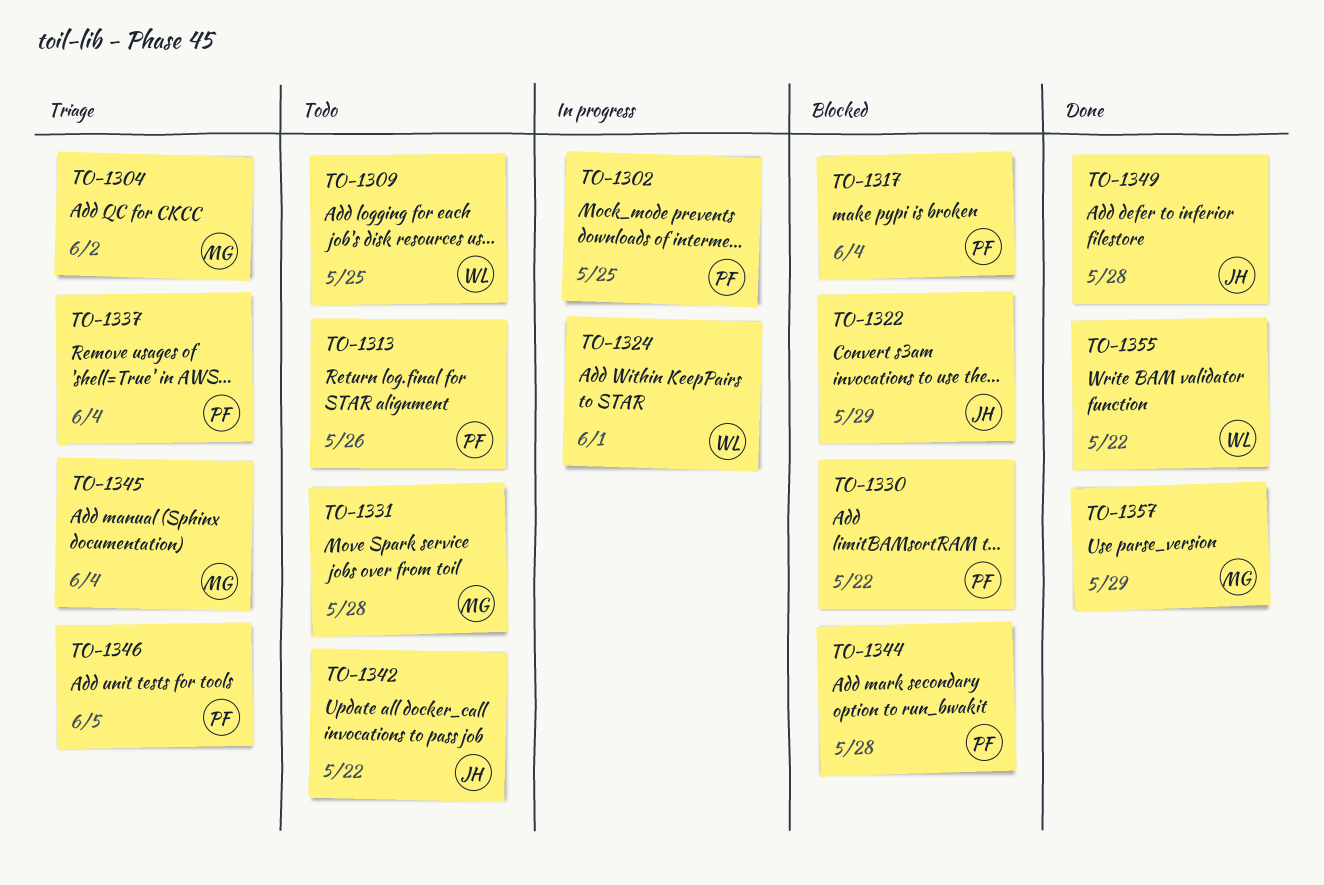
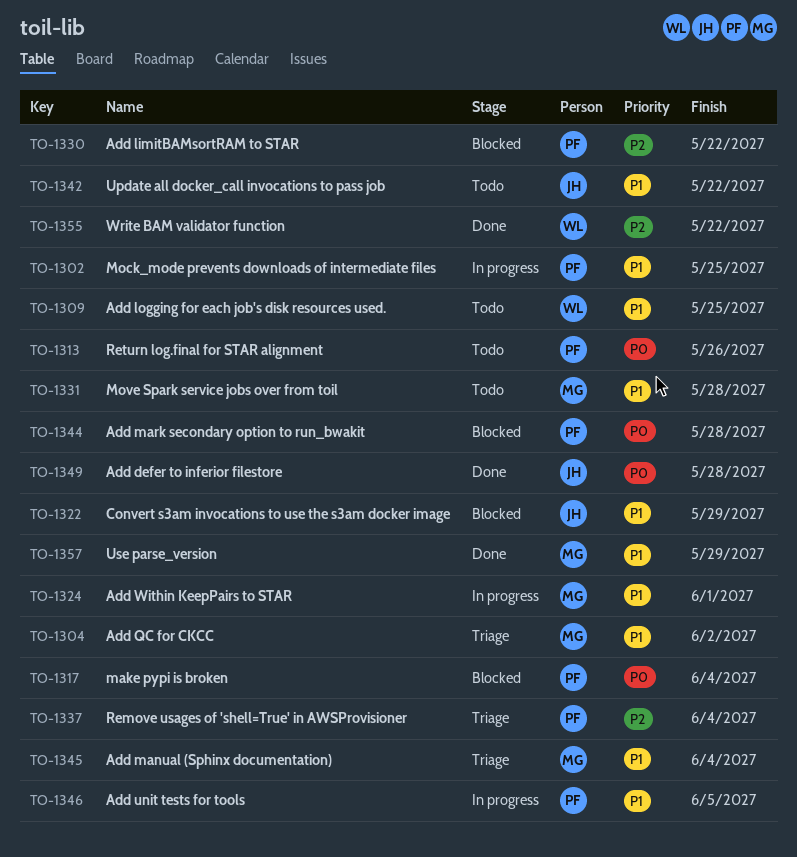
TO-1324, owner: WL -> MG
TO-1346, status: Triage -> In progress

